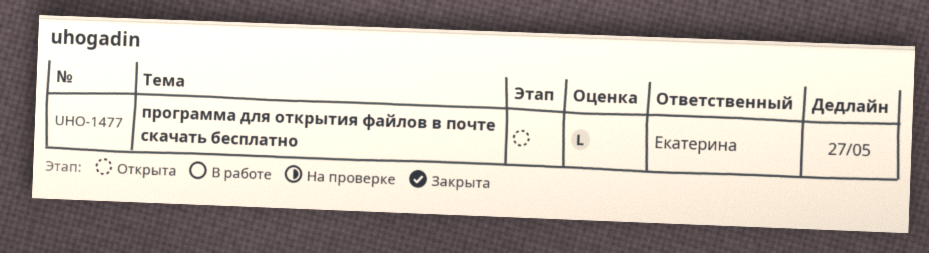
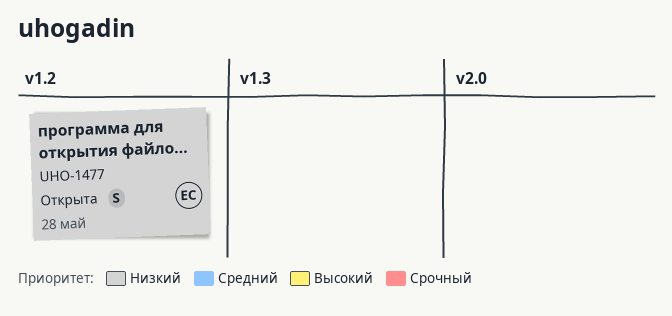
UHO-1477, estimate: L -> S
UHO-1477, due: May 27 -> May 28

